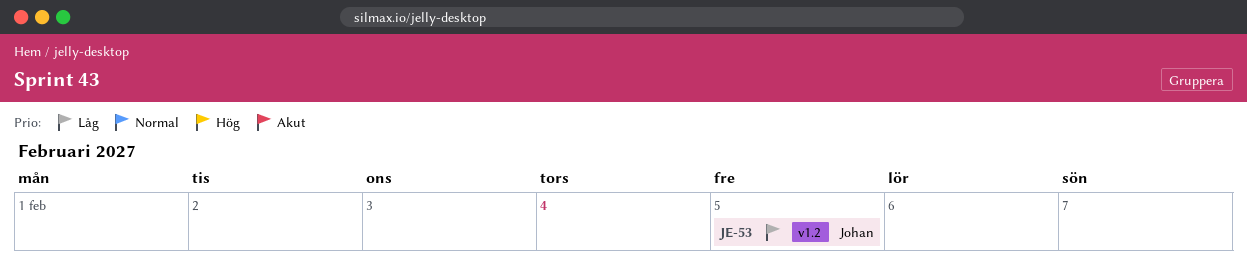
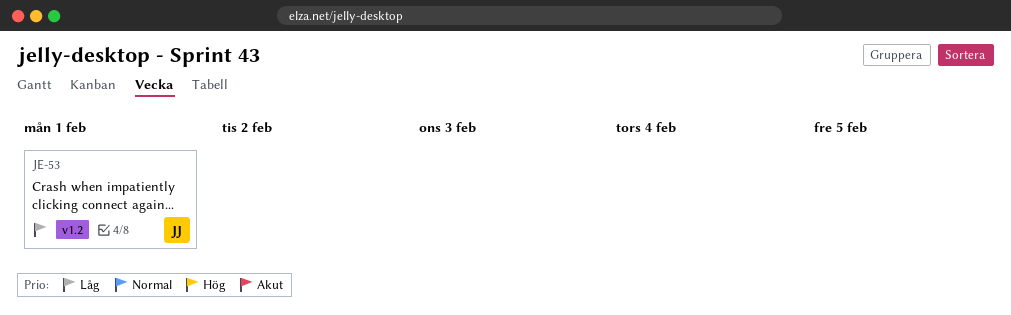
JE-53, due: Feb 5 -> Feb 1

